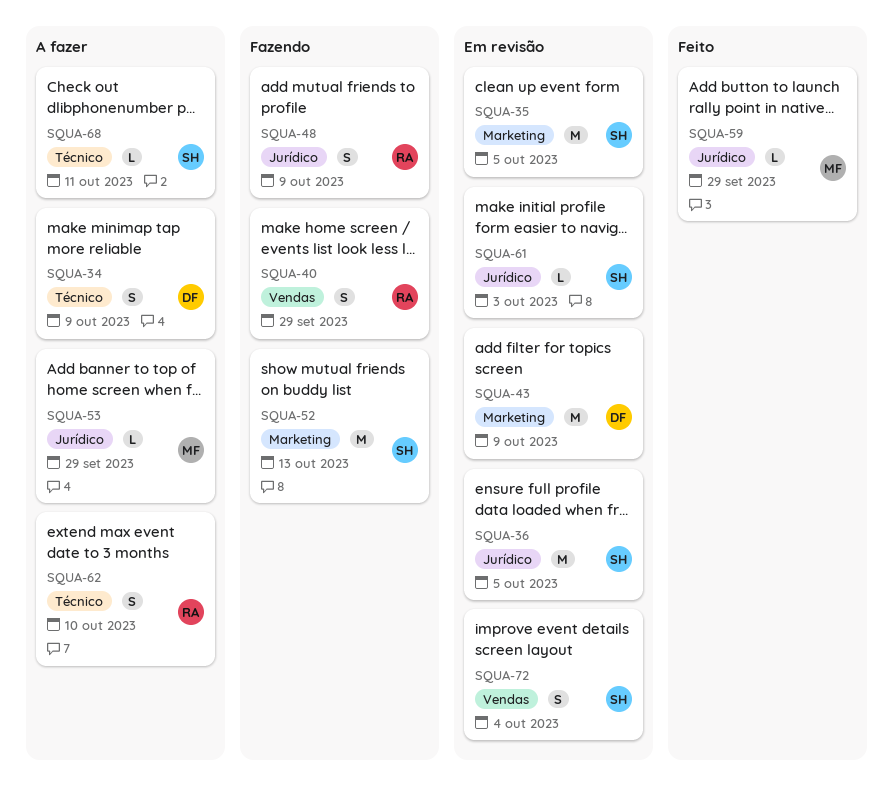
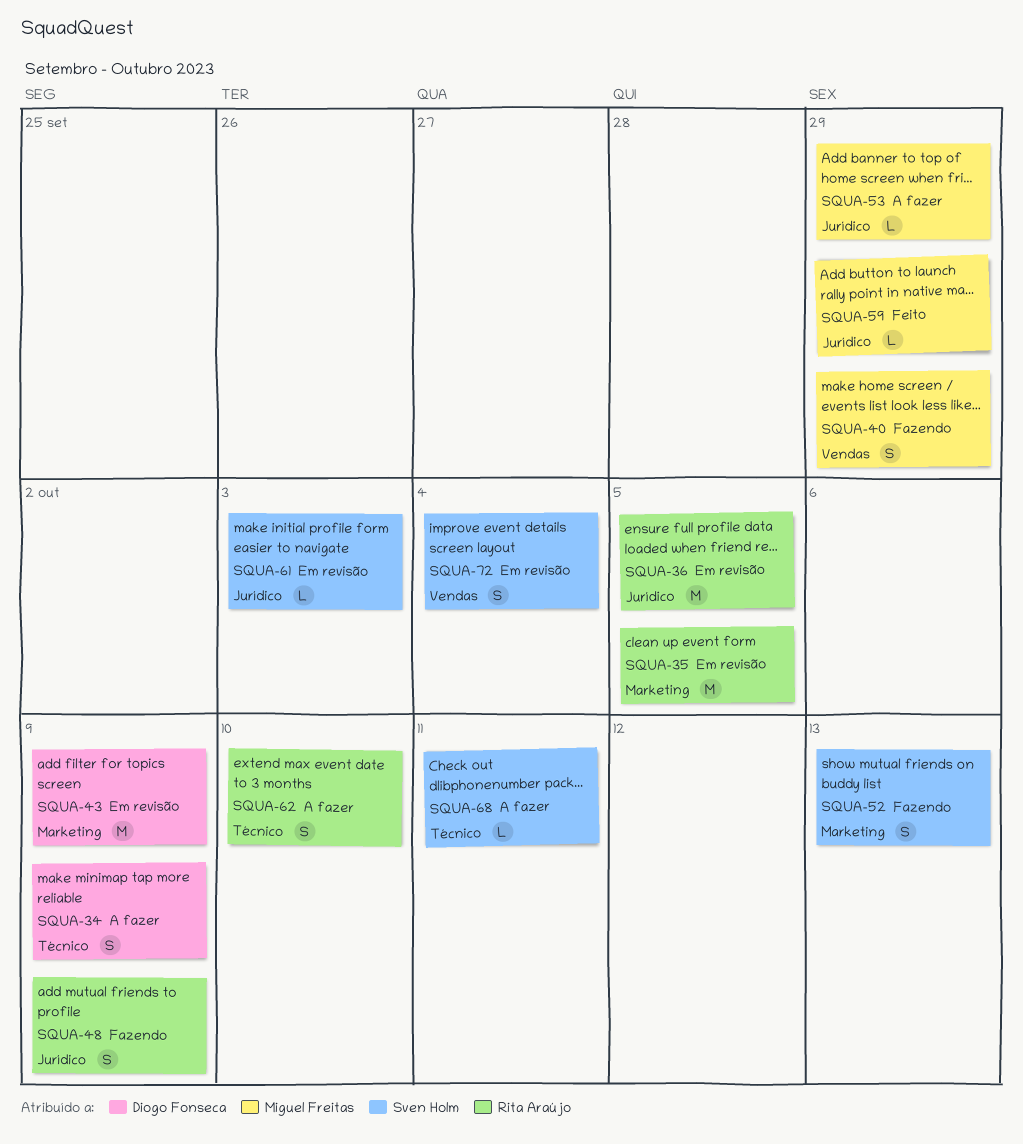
SQUA-35, owner: Sven Holm -> Rita Araújo
SQUA-36, owner: Sven Holm -> Rita Araújo
SQUA-40, owner: Rita Araújo -> Miguel Freitas
SQUA-52, estimate: M -> S

